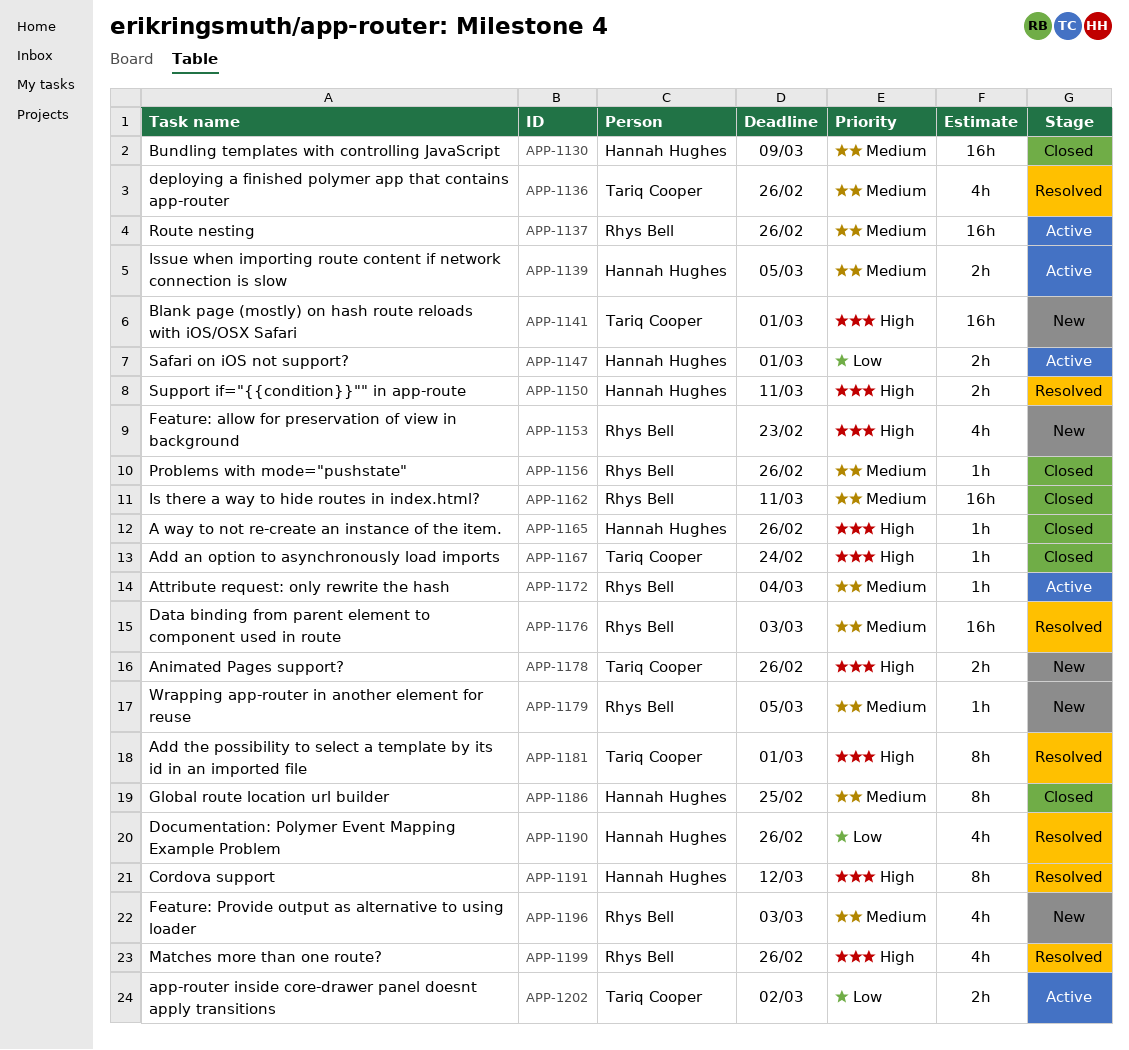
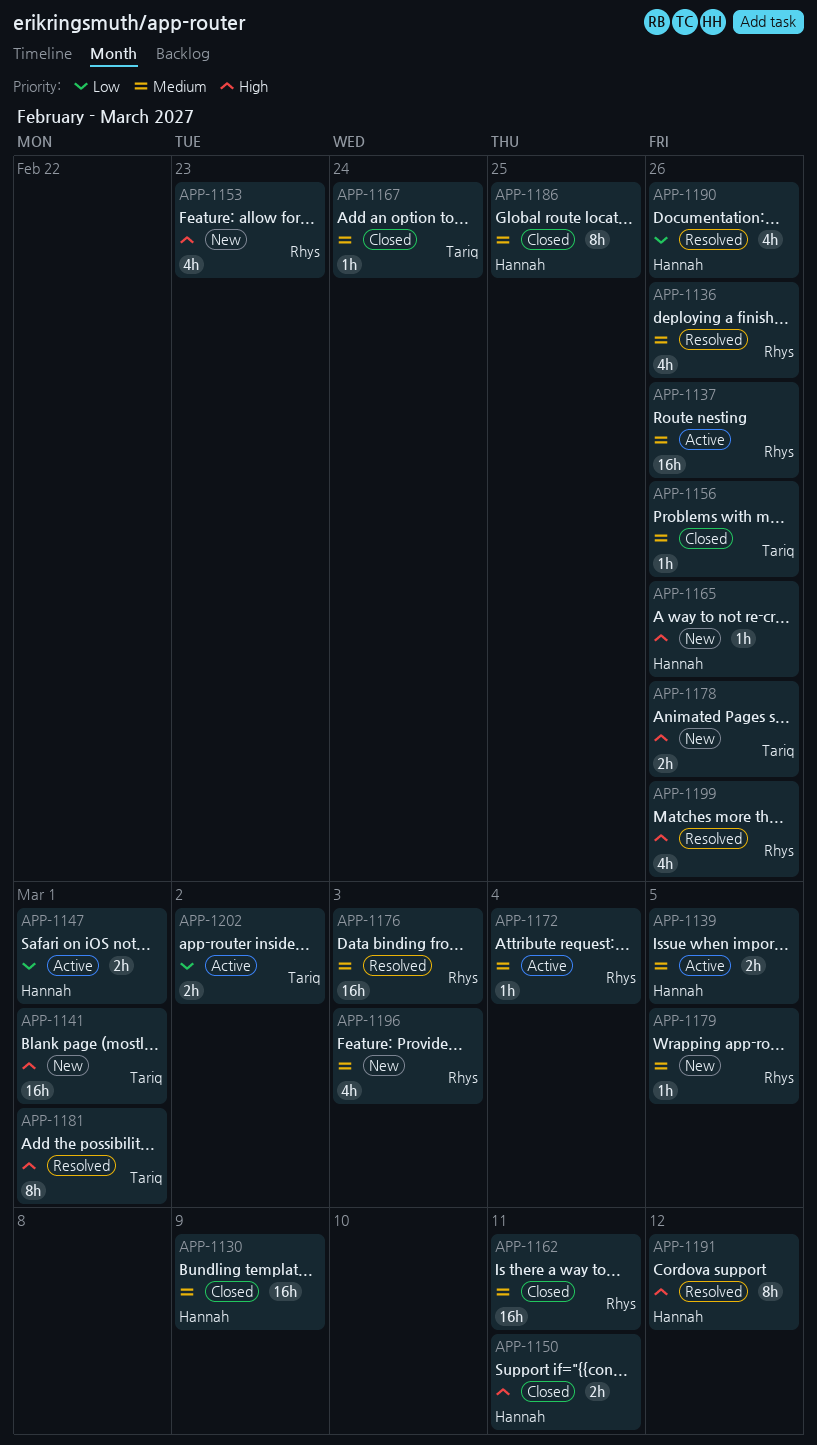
APP-1136, owner: Tariq Cooper -> Rhys Bell
APP-1150, status: Resolved -> Closed
APP-1156, owner: Rhys Bell -> Tariq Cooper
APP-1165, status: Closed -> New
APP-1167, priority: High -> Medium

